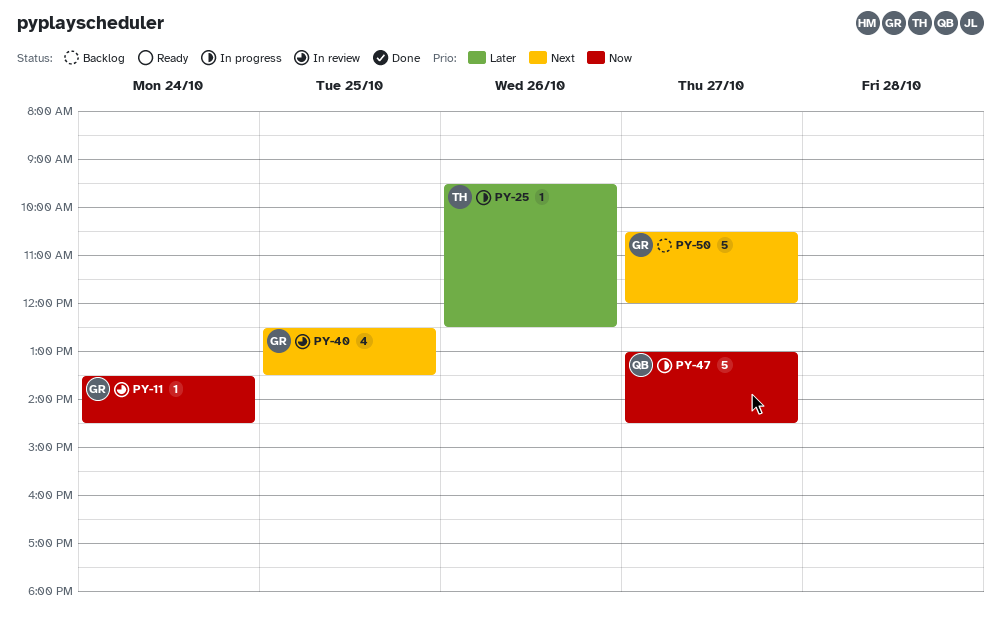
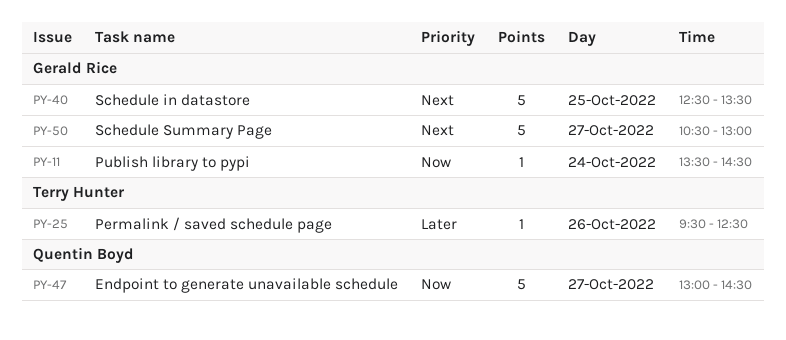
PY-40, estimate: 4 -> 5
PY-50, ends: 12:00 -> 13:00

